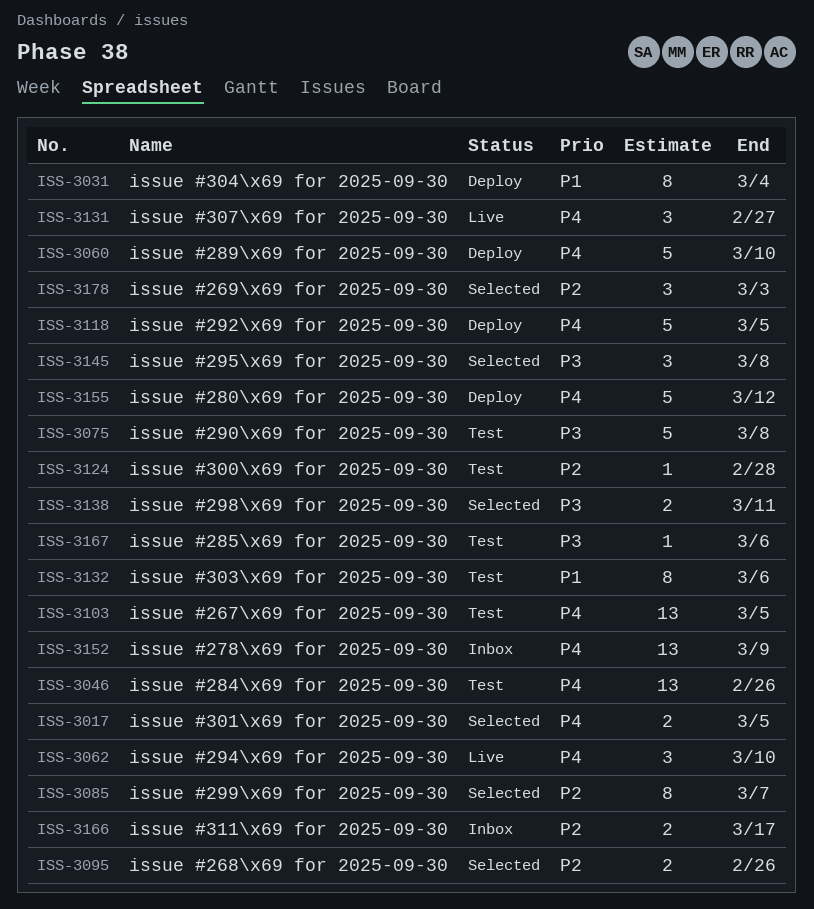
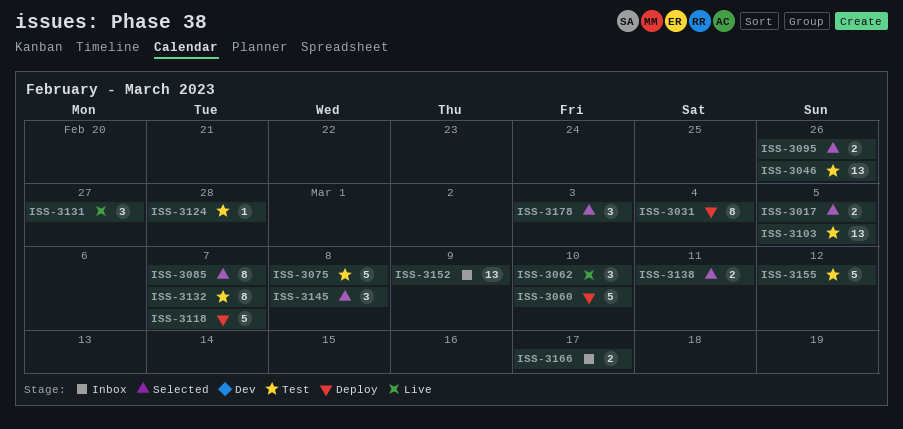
ISS-3118, due: Mar 5 -> Mar 7
ISS-3132, due: Mar 6 -> Mar 7
ISS-3155, status: Deploy -> Test
ISS-3167: present -> none

